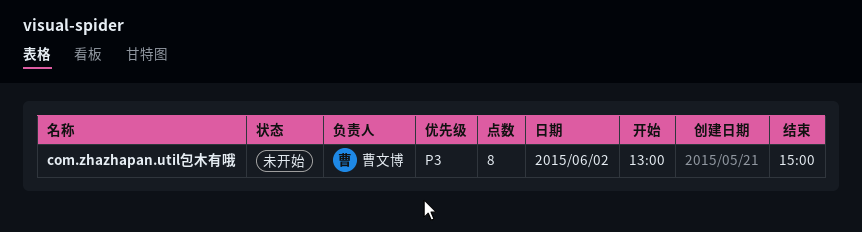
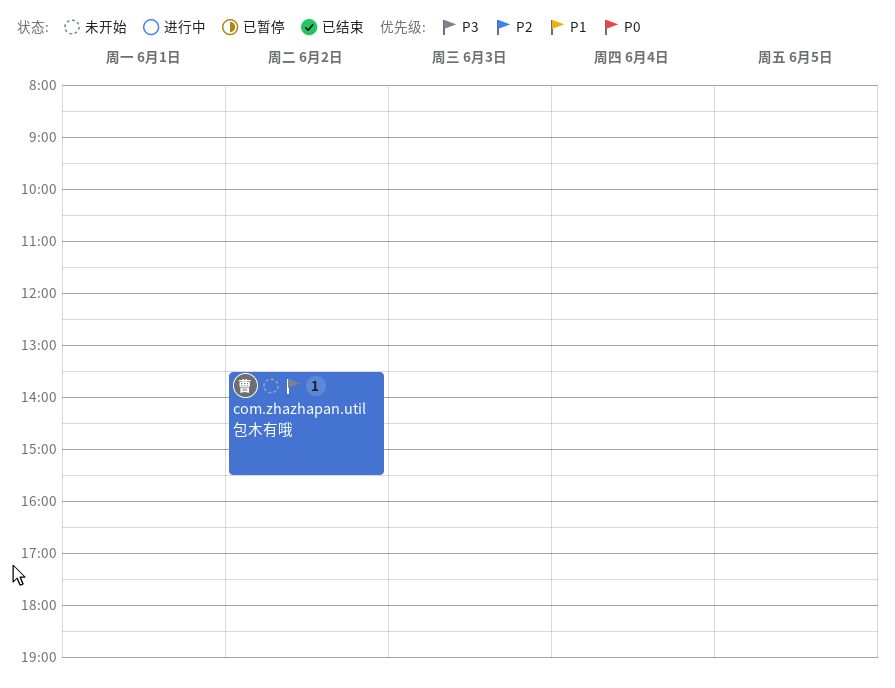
com.zhazhapan.util包木有哦, estimate: 8 -> 1
com.zhazhapan.util包木有哦, begins: 13:00 -> 13:30
com.zhazhapan.util包木有哦, ends: 15:00 -> 15:30

